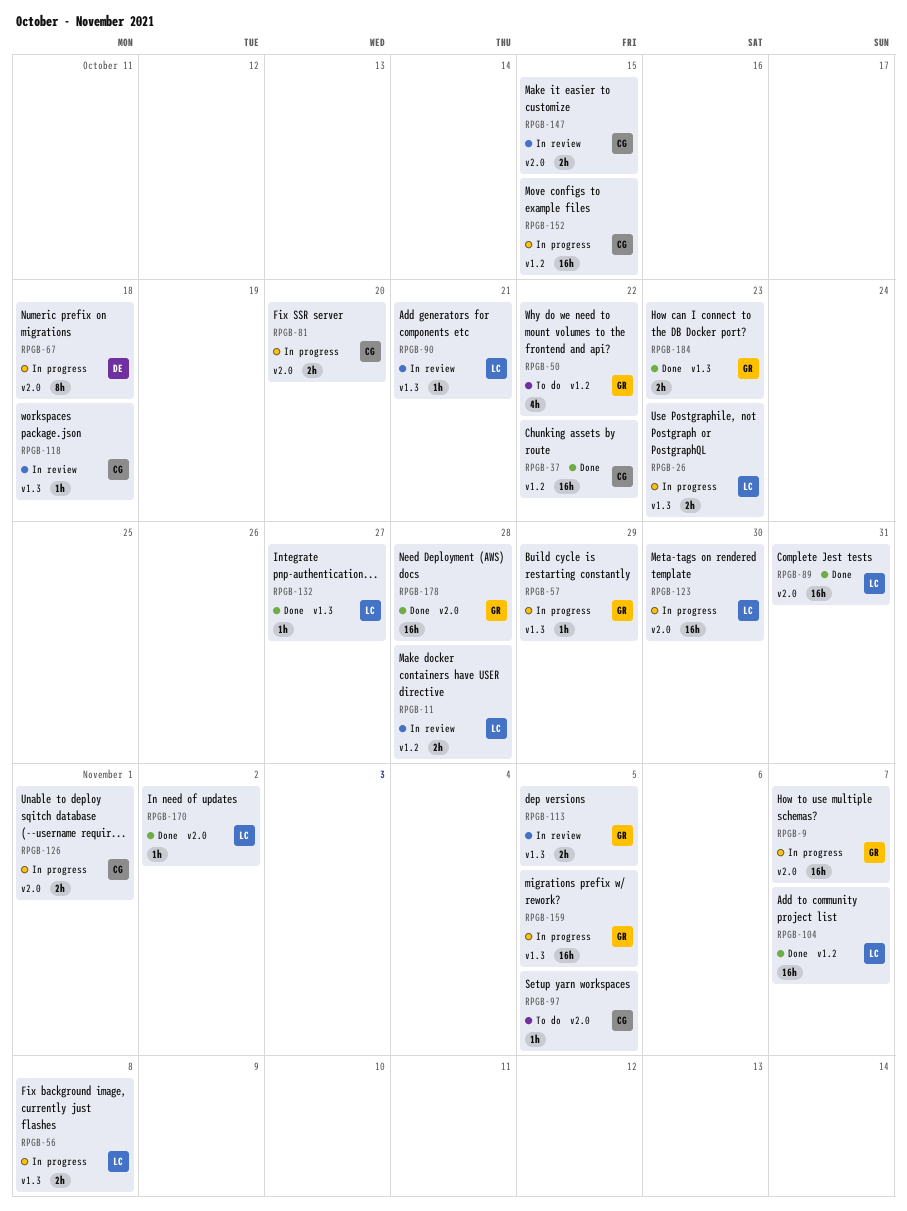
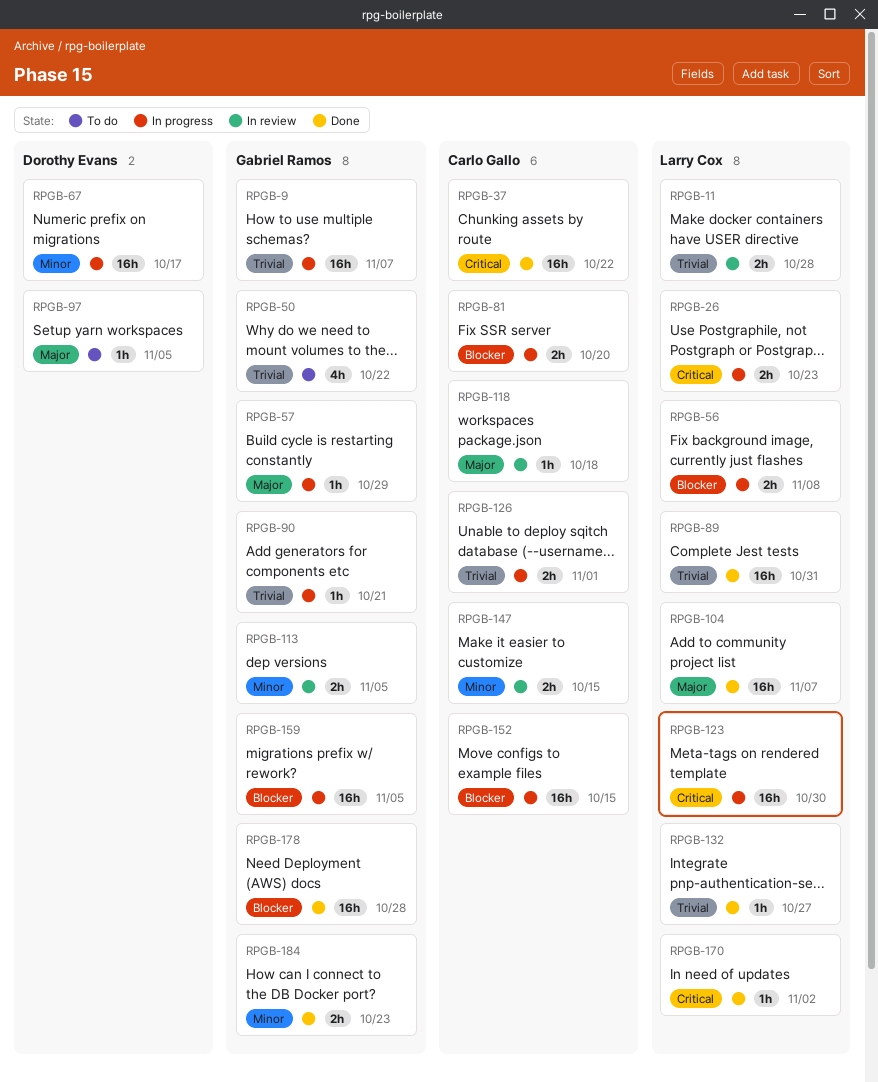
RPGB-67, estimate: 8h -> 16h
RPGB-67, due: Oct 18 -> Oct 17
RPGB-90, status: In review -> In progress
RPGB-90, owner: Larry Cox -> Gabriel Ramos
RPGB-97, owner: Carlo Gallo -> Dorothy Evans

